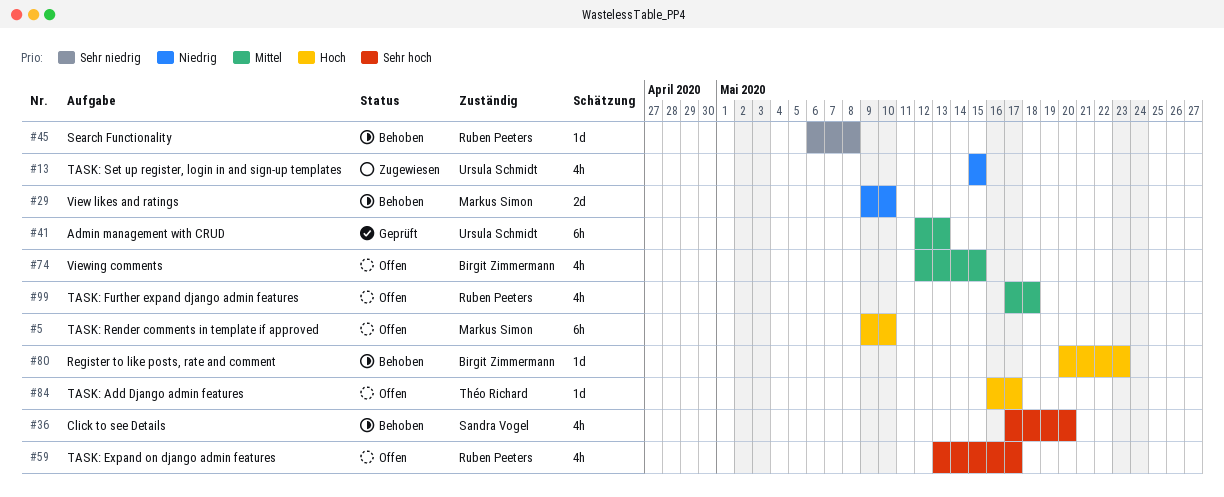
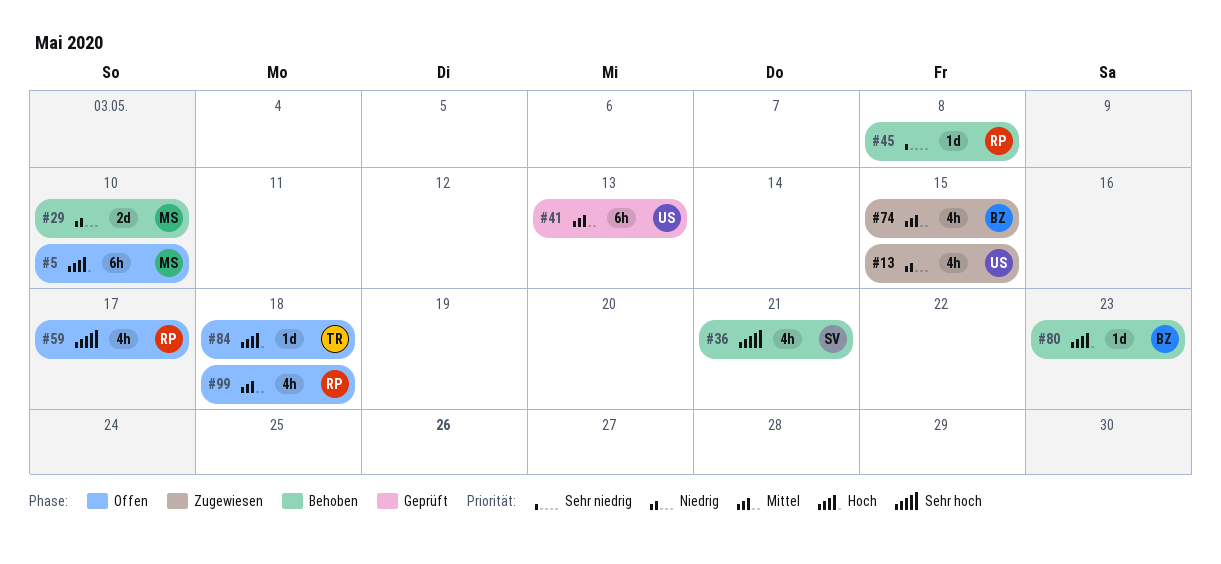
#36, due: May 20 -> May 21
#74, status: Offen -> Zugewiesen
#84, due: May 17 -> May 18

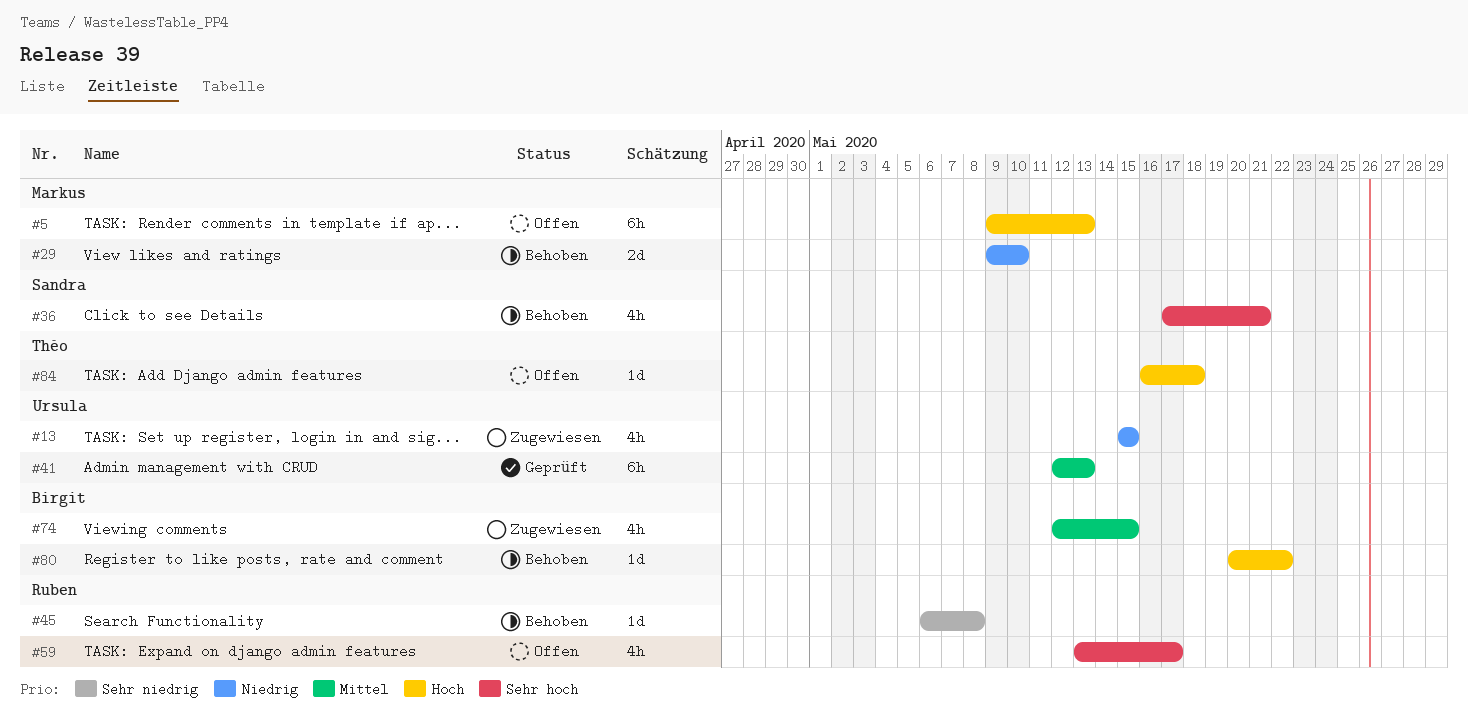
#5, due: May 10 -> May 13
#80, due: May 23 -> May 22
#99: present -> none

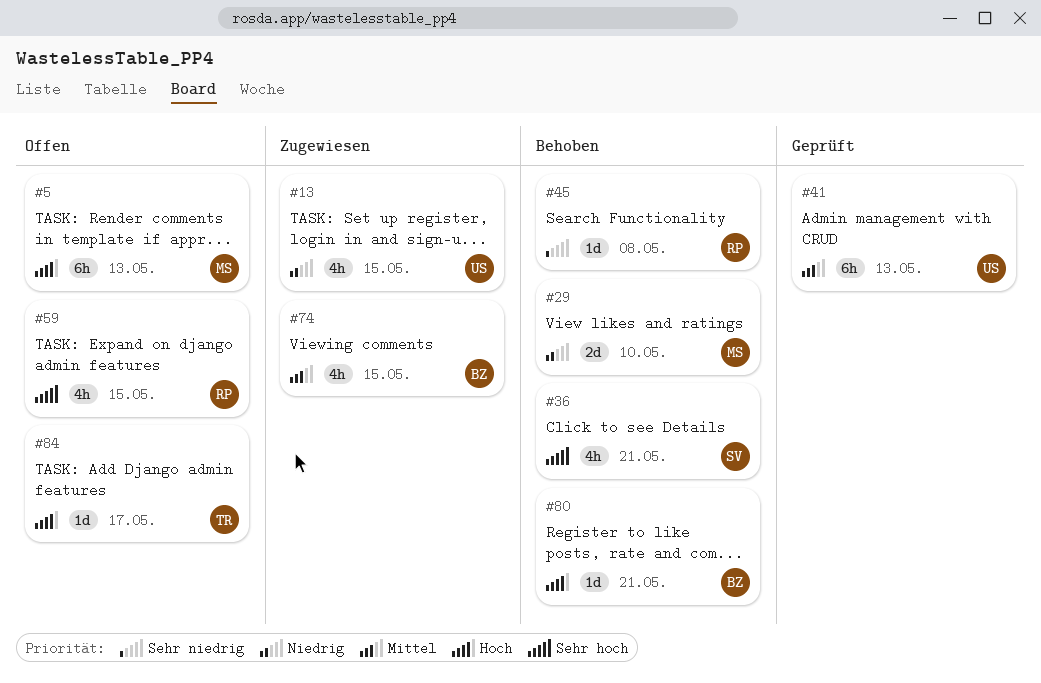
#59, due: May 17 -> May 15
#80, due: May 22 -> May 21
#84, due: May 18 -> May 17

